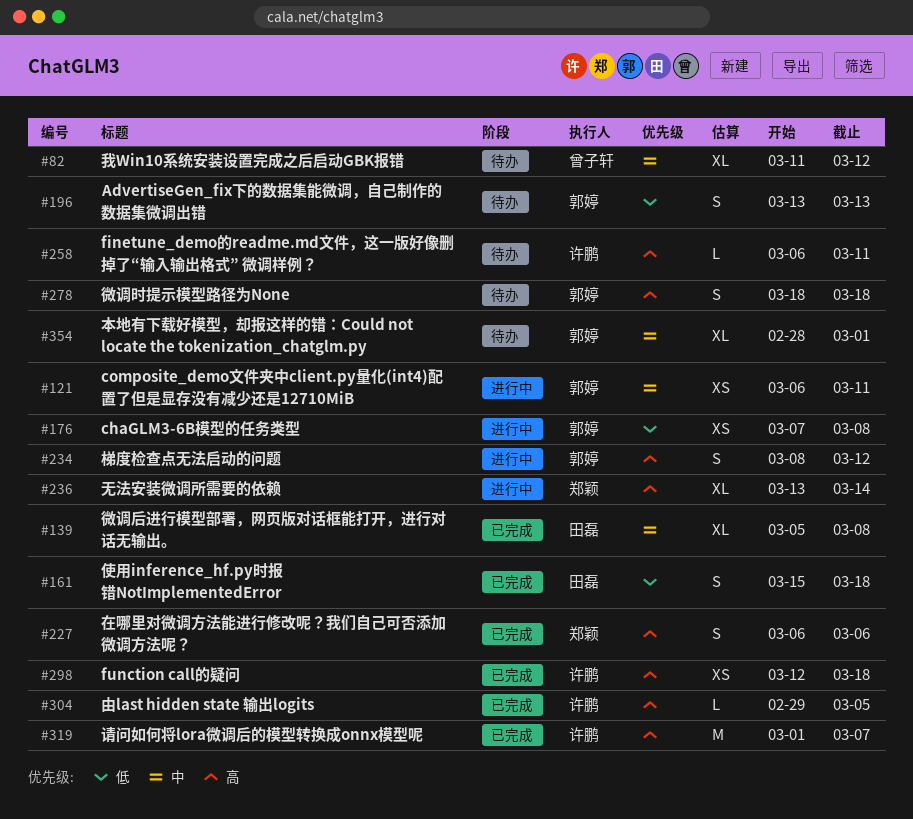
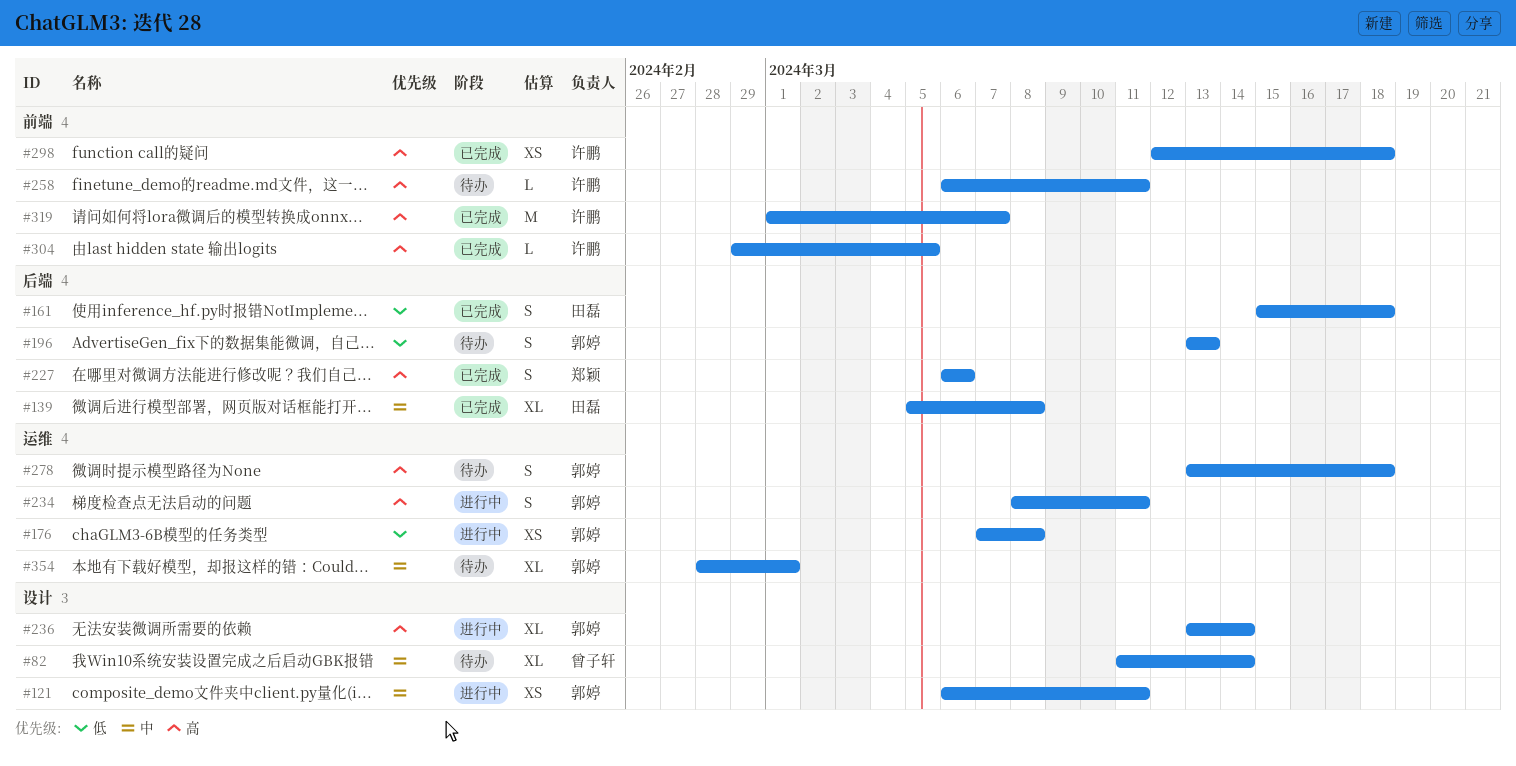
#82, due: Mar 12 -> Mar 14
#234, due: Mar 12 -> Mar 11
#236, owner: 郑颖 -> 郭婷
#278, start: Mar 18 -> Mar 13

